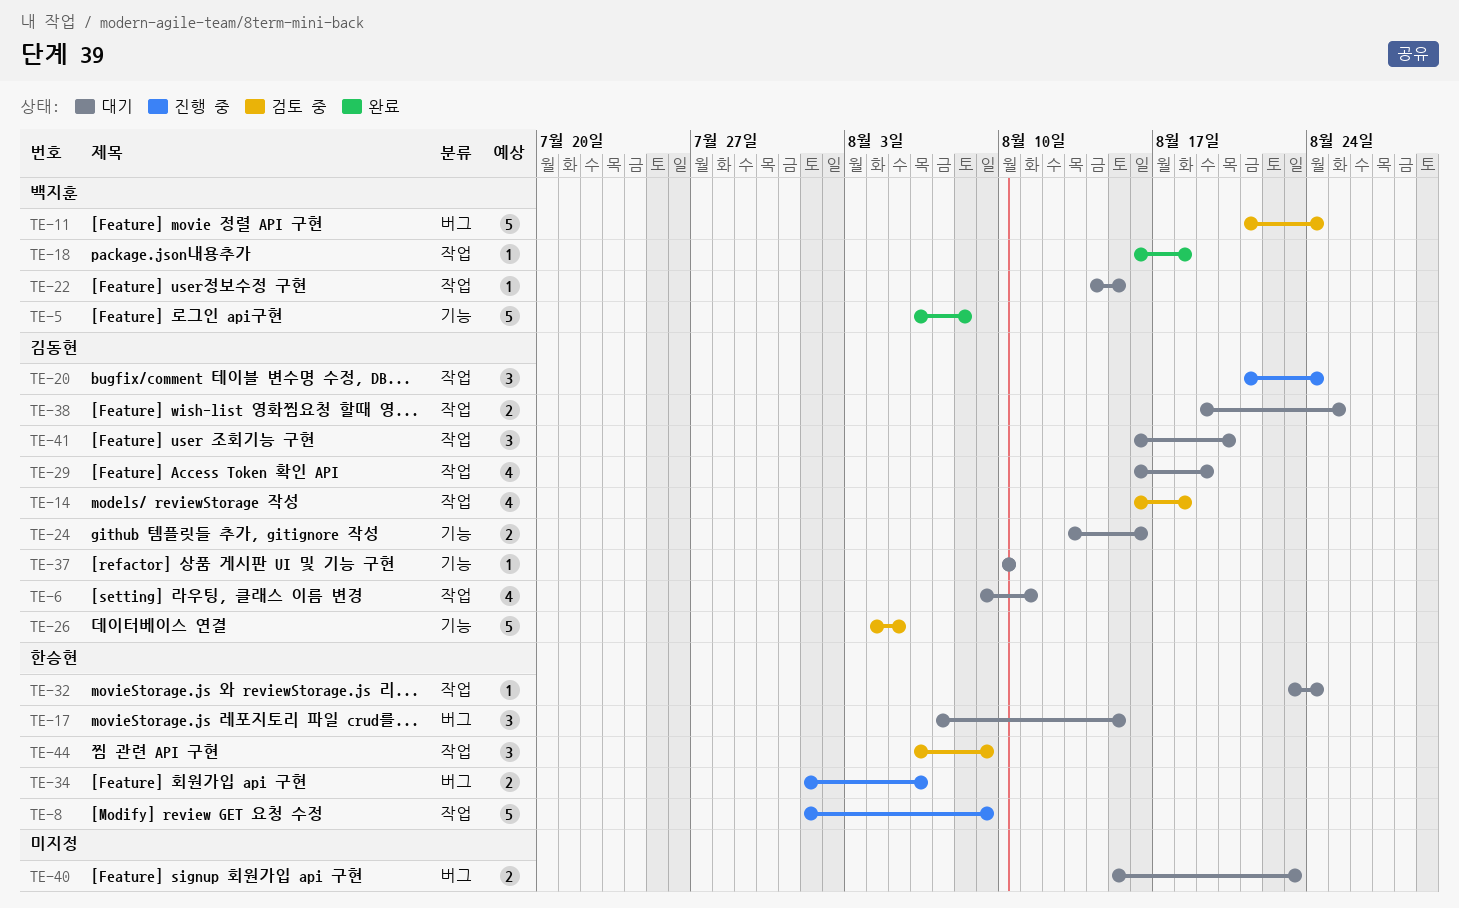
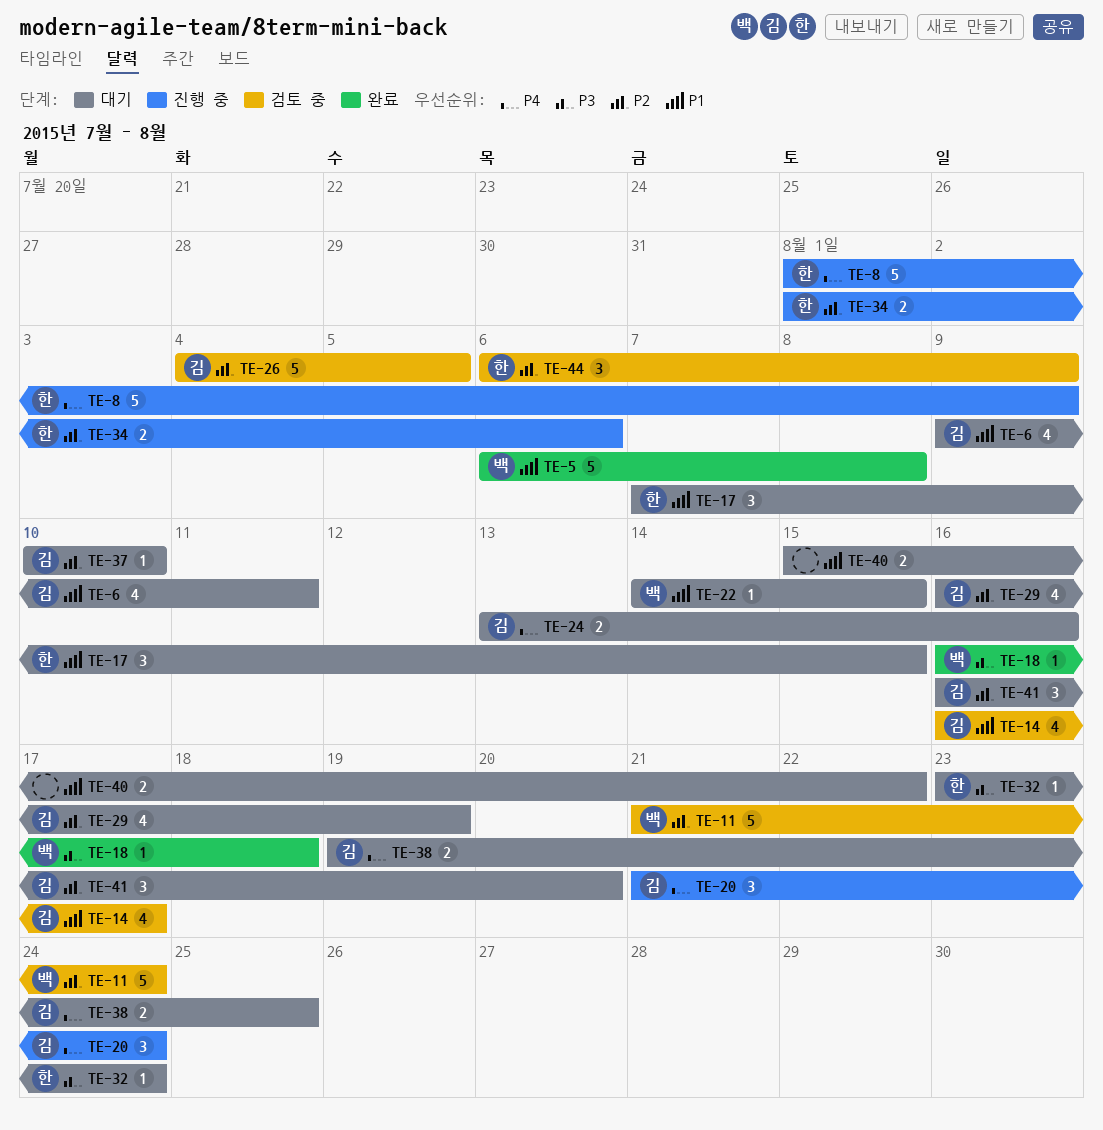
TE-14, due: Aug 18 -> Aug 17
TE-40, due: Aug 23 -> Aug 22

